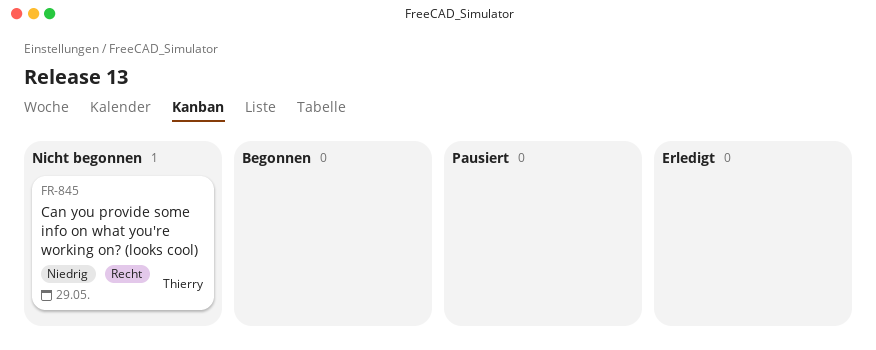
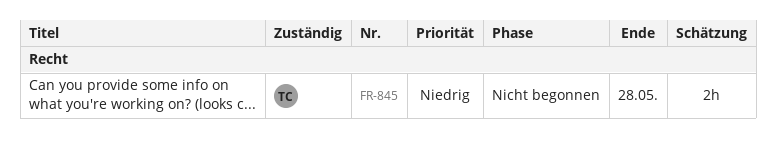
FR-845, due: May 29 -> May 28

